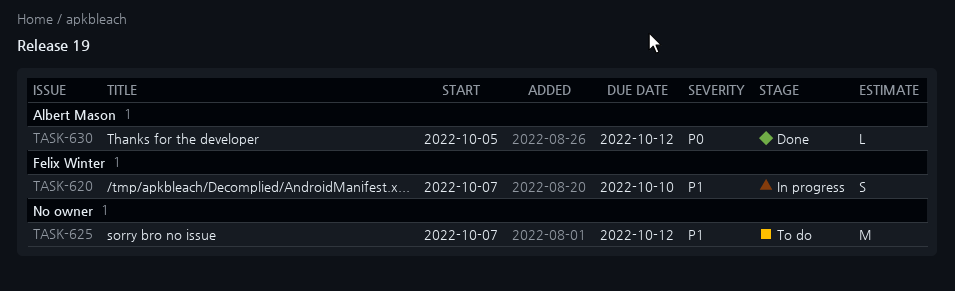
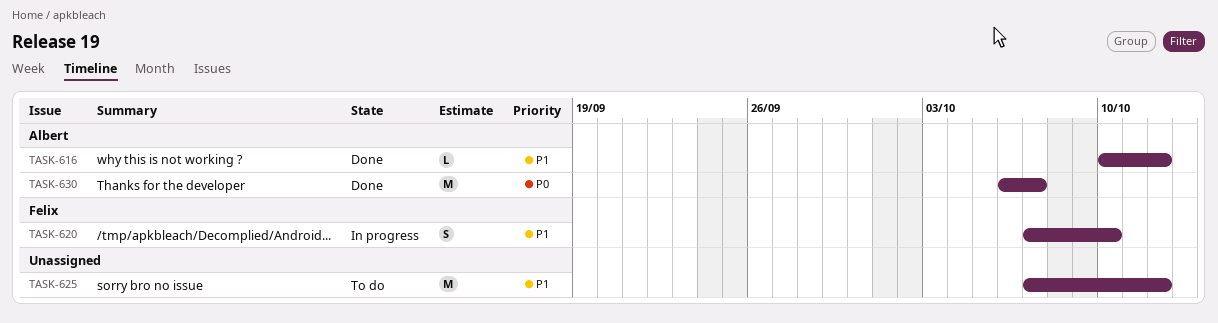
TASK-616: none -> present
TASK-630, estimate: L -> M
TASK-630, start: Oct 5 -> Oct 6
TASK-630, due: Oct 12 -> Oct 7

